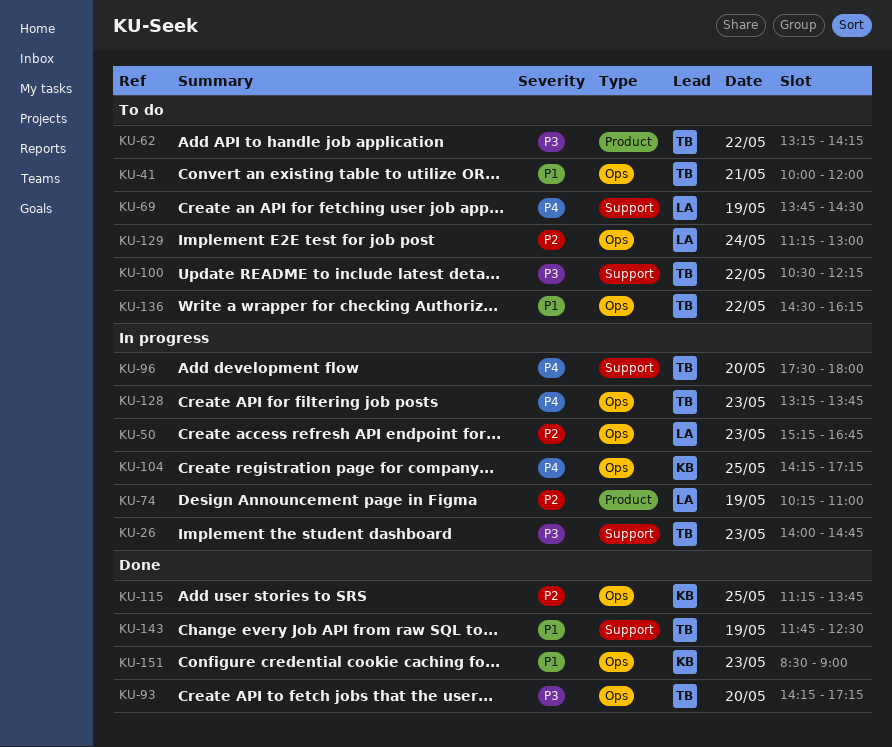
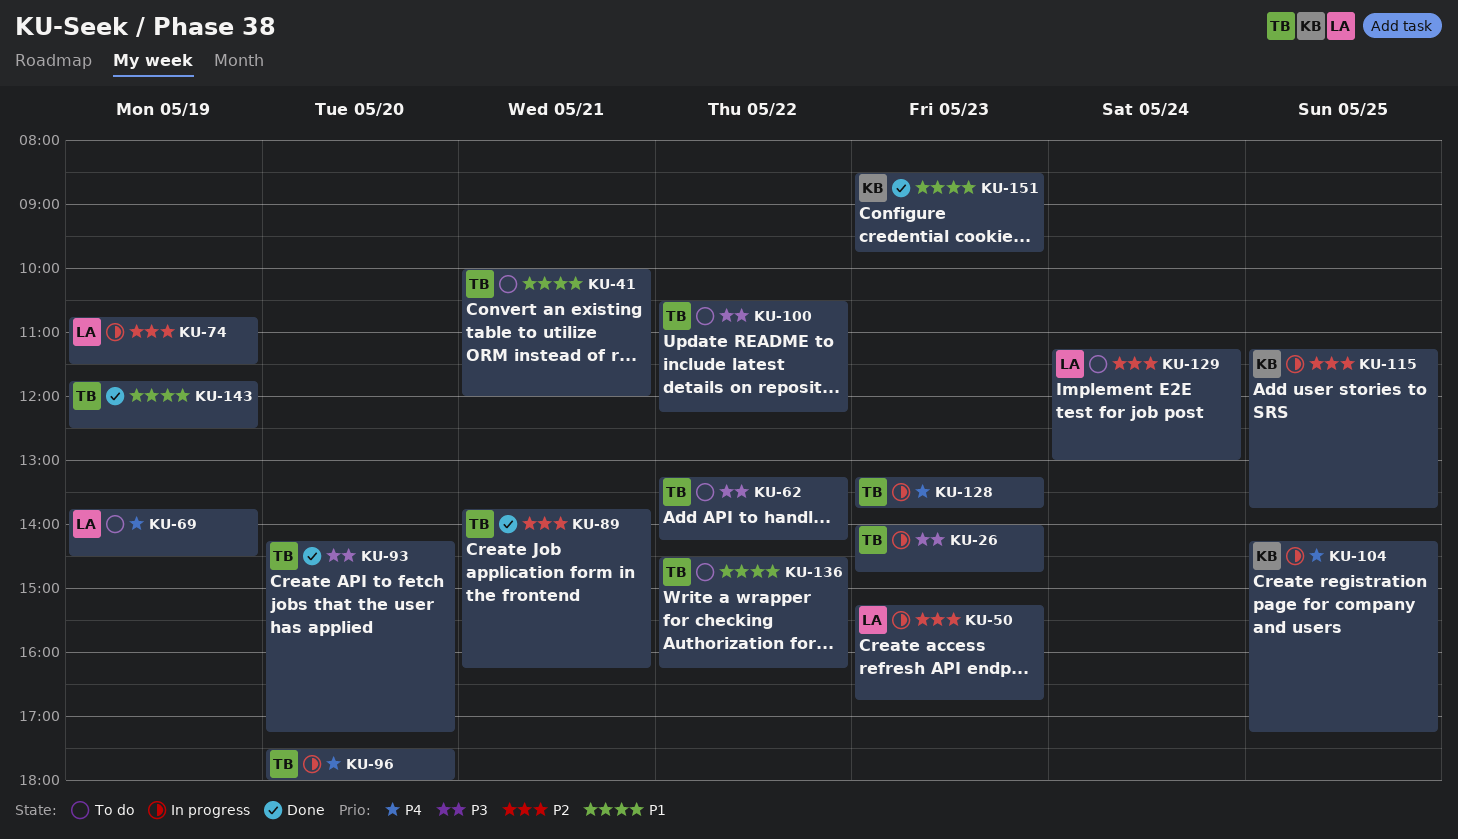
KU-74, begins: 10:15 -> 10:45
KU-74, ends: 11:00 -> 11:30
KU-89: none -> present
KU-115, status: Done -> In progress
KU-151, ends: 09:00 -> 09:45

